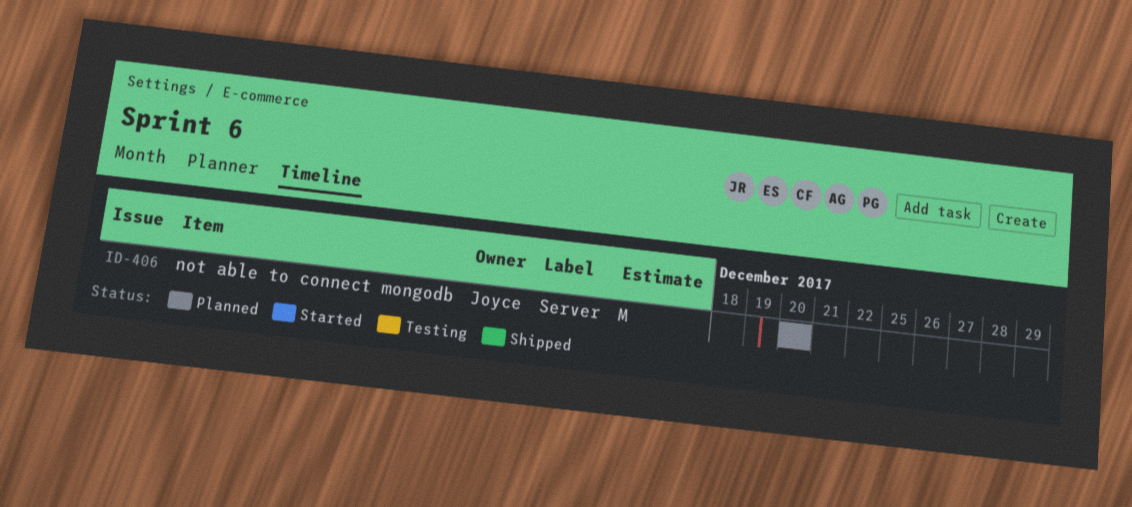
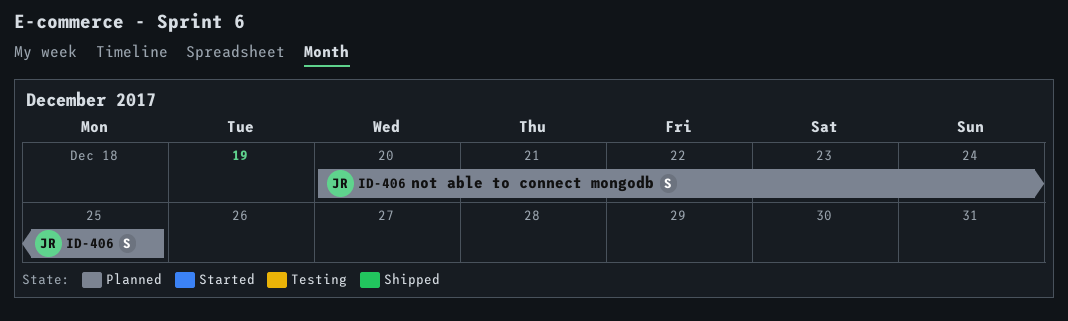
ID-406, estimate: M -> S
ID-406, due: Dec 20 -> Dec 25

